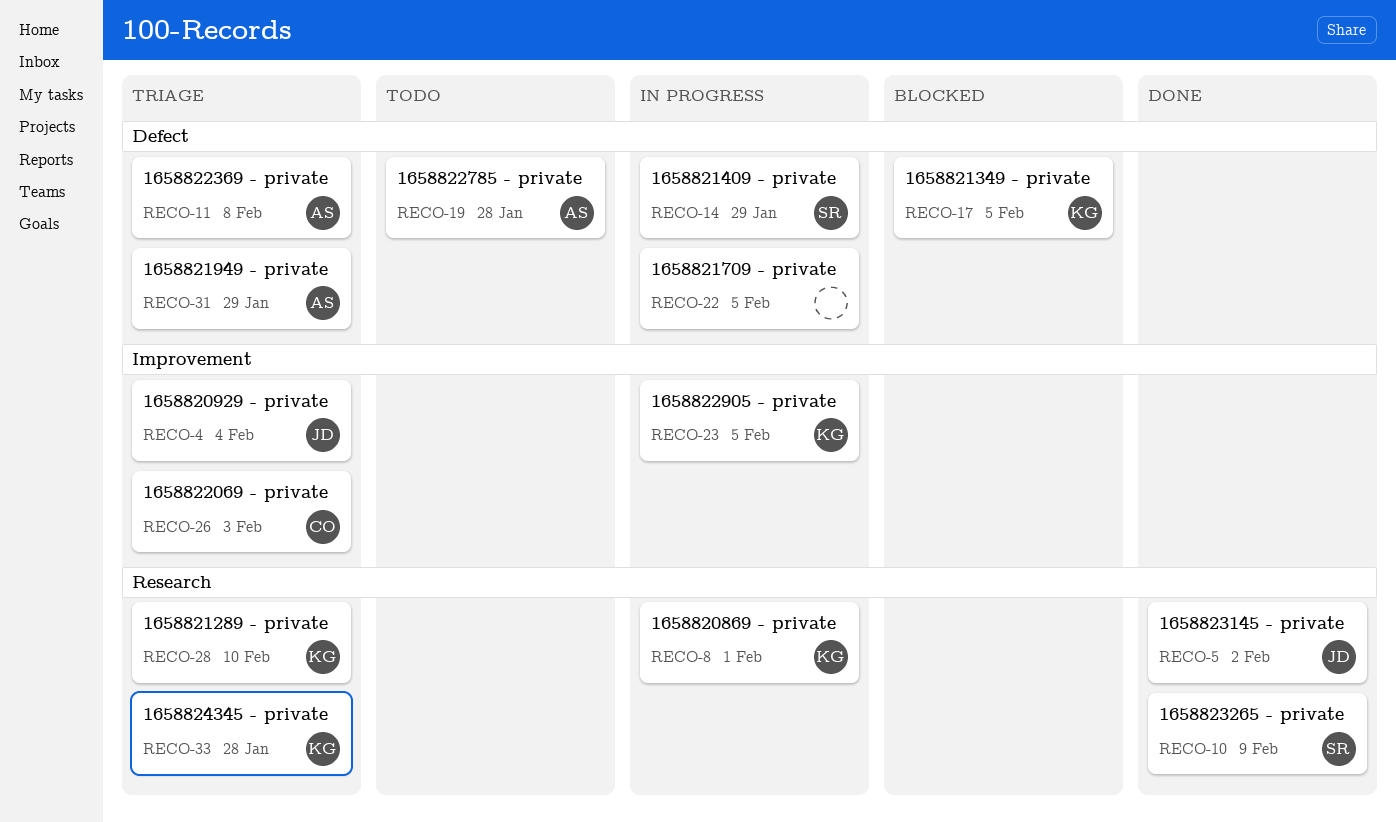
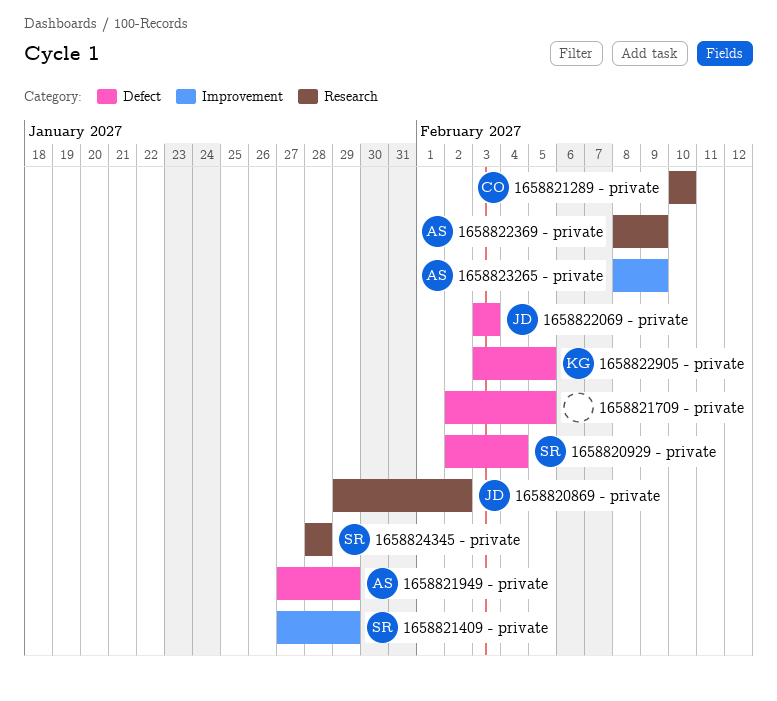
1658820869 - private, owner: KG -> JD
1658820869 - private, due: Feb 1 -> Feb 2
1658820929 - private, owner: JD -> SR
1658820929 - private, label: Improvement -> Defect
1658821289 - private, owner: KG -> CO
1658821349 - private: present -> none
1658821409 - private, label: Defect -> Improvement
1658822069 - private, owner: CO -> JD
1658822069 - private, label: Improvement -> Defect
1658822369 - private, label: Defect -> Research
1658822369 - private, due: Feb 8 -> Feb 9
1658822785 - private: present -> none
1658822905 - private, label: Improvement -> Defect
1658823145 - private: present -> none
1658823265 - private, owner: SR -> AS
1658823265 - private, label: Research -> Improvement
1658824345 - private, owner: KG -> SR

